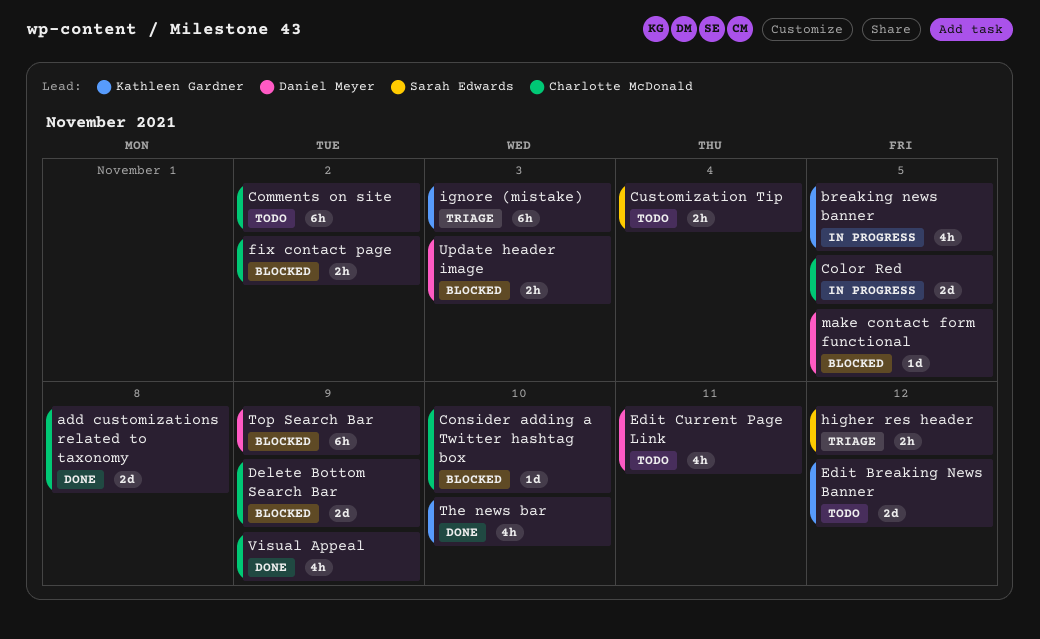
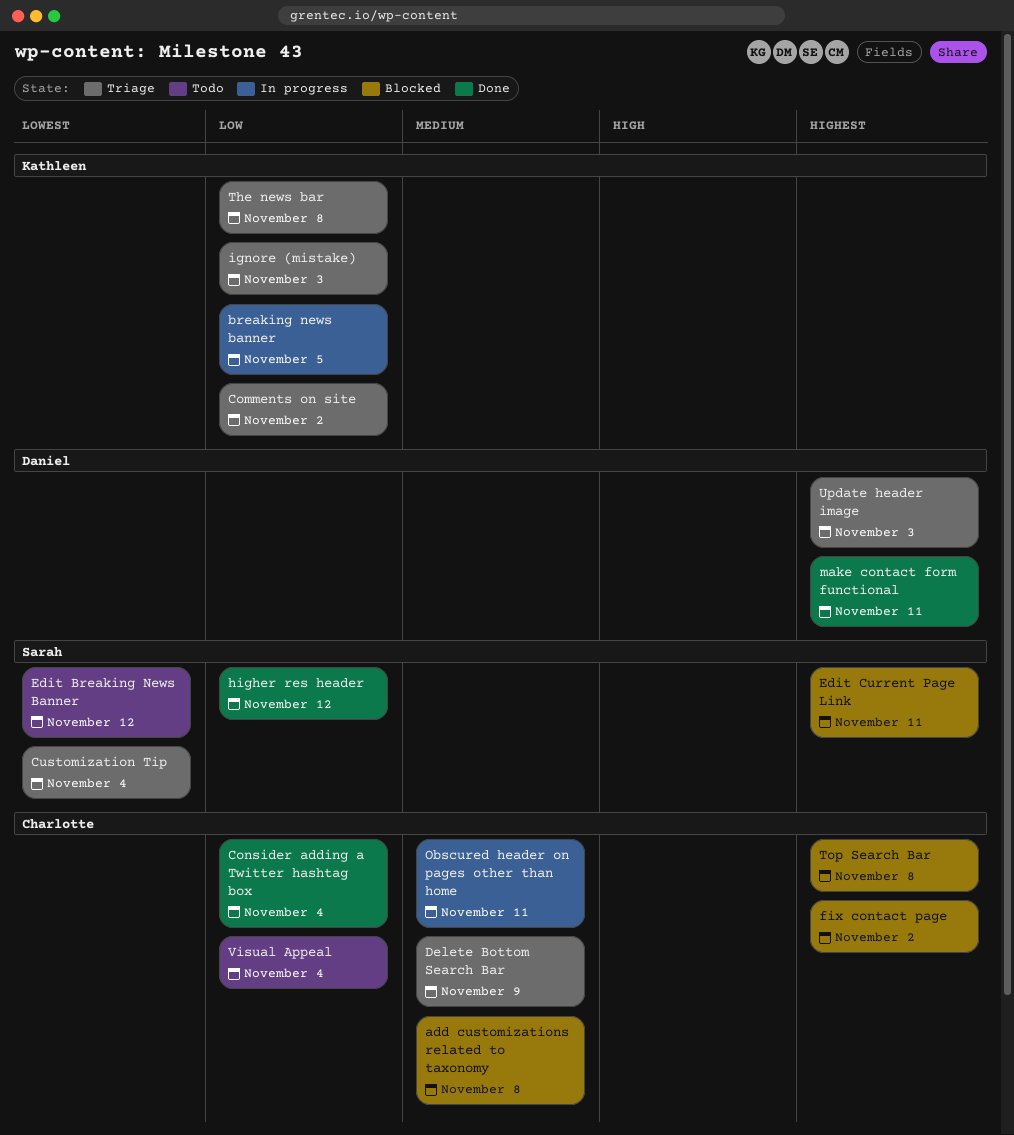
add customizations related to taxonomy, status: Done -> Blocked
Color Red: present -> none
Comments on site, status: Todo -> Triage
Comments on site, owner: Charlotte McDonald -> Kathleen Gardner
Consider adding a Twitter hashtag box, status: Blocked -> Done
Consider adding a Twitter hashtag box, due: Nov 10 -> Nov 4
Customization Tip, status: Todo -> Triage
Delete Bottom Search Bar, status: Blocked -> Triage
Edit Breaking News Banner, owner: Kathleen Gardner -> Sarah Edwards
Edit Current Page Link, status: Todo -> Blocked
Edit Current Page Link, owner: Daniel Meyer -> Sarah Edwards
higher res header, status: Triage -> Done
make contact form functional, status: Blocked -> Done
make contact form functional, due: Nov 5 -> Nov 11
Obscured header on pages other than home: none -> present
The news bar, status: Done -> Triage
The news bar, due: Nov 10 -> Nov 8
Top Search Bar, owner: Daniel Meyer -> Charlotte McDonald
Top Search Bar, due: Nov 9 -> Nov 8
Update header image, status: Blocked -> Triage
Visual Appeal, status: Done -> Todo
Visual Appeal, due: Nov 9 -> Nov 4

